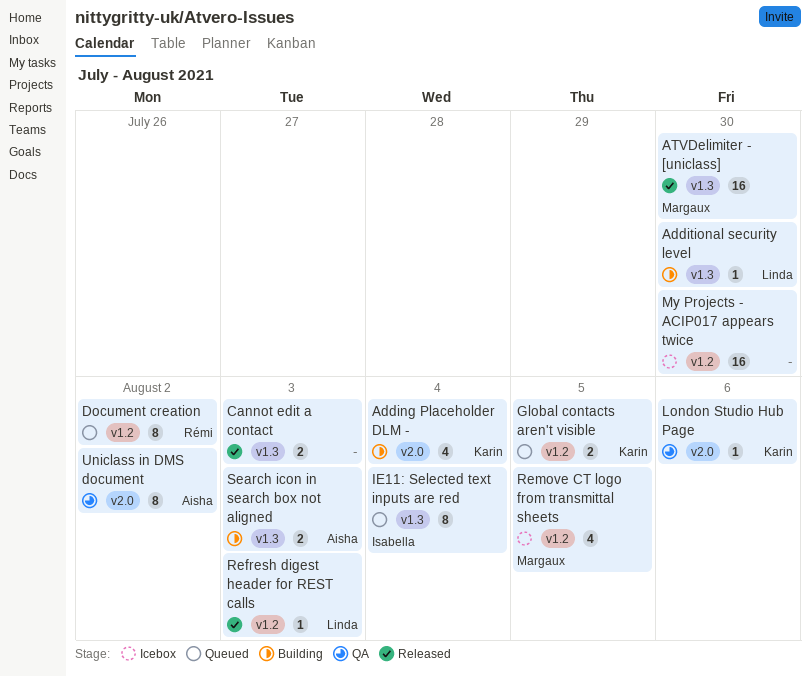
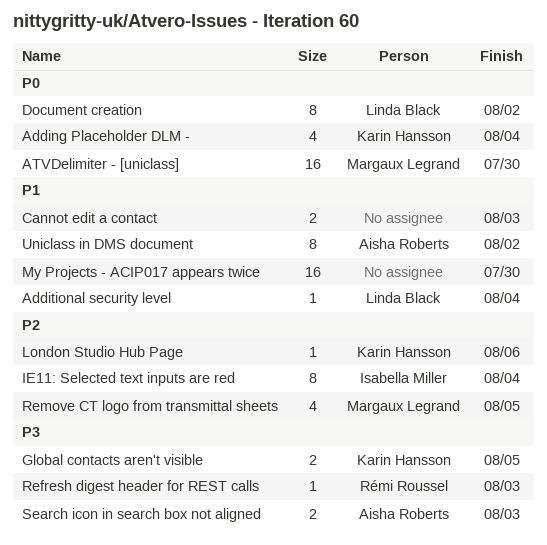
Additional security level, due: Jul 30 -> Aug 4
Document creation, owner: Rémi Roussel -> Linda Black
Refresh digest header for REST calls, owner: Linda Black -> Rémi Roussel

